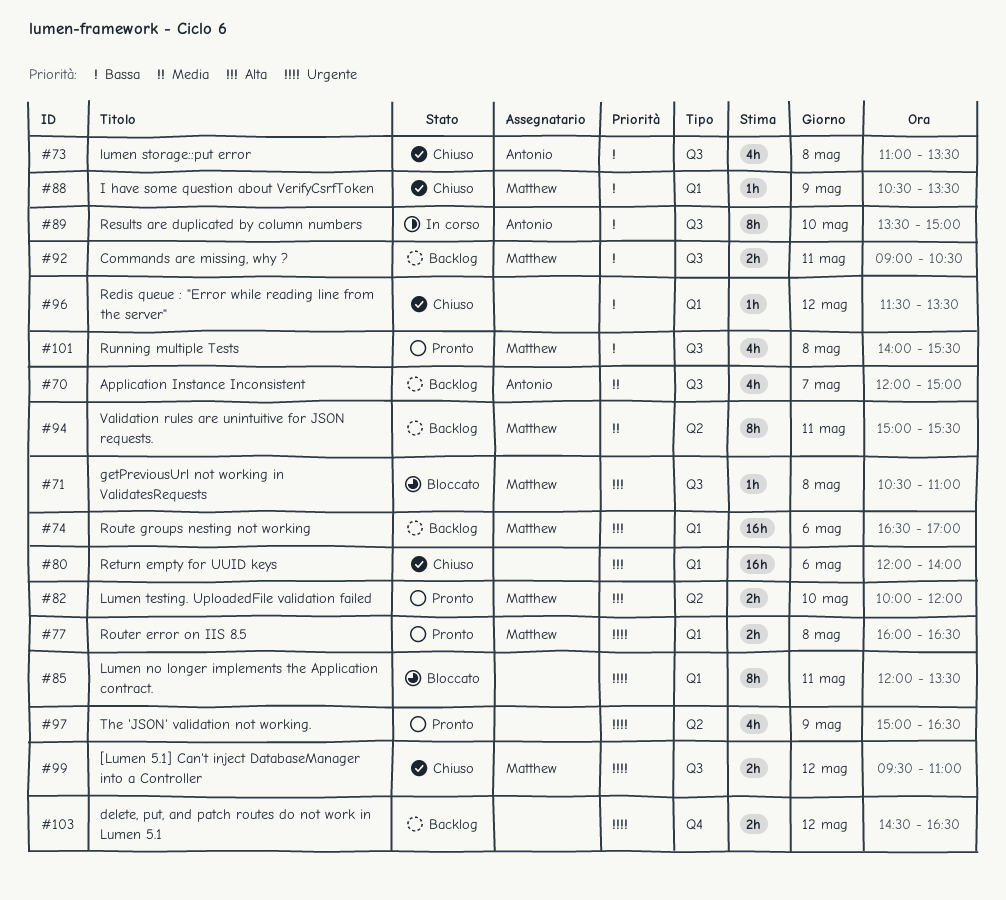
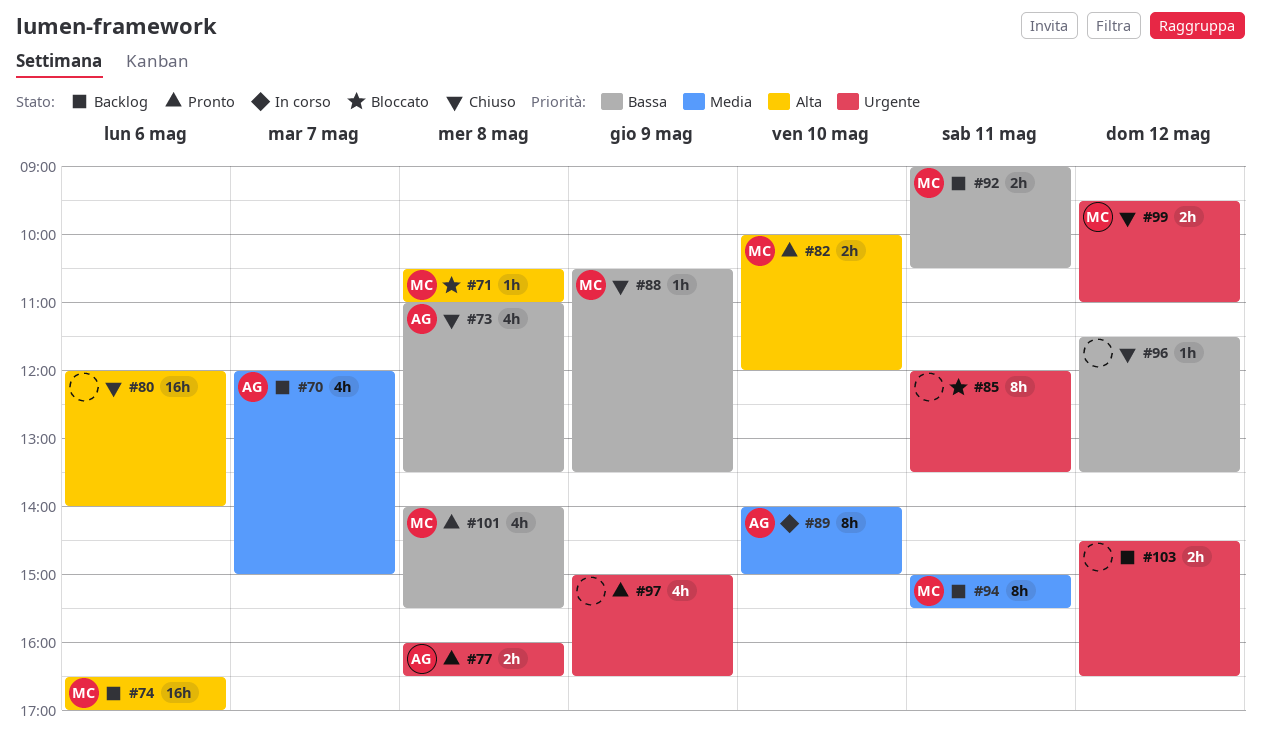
#77, owner: Matthew -> Antonio
#89, priority: Bassa -> Media
#89, begins: 13:30 -> 14:00

